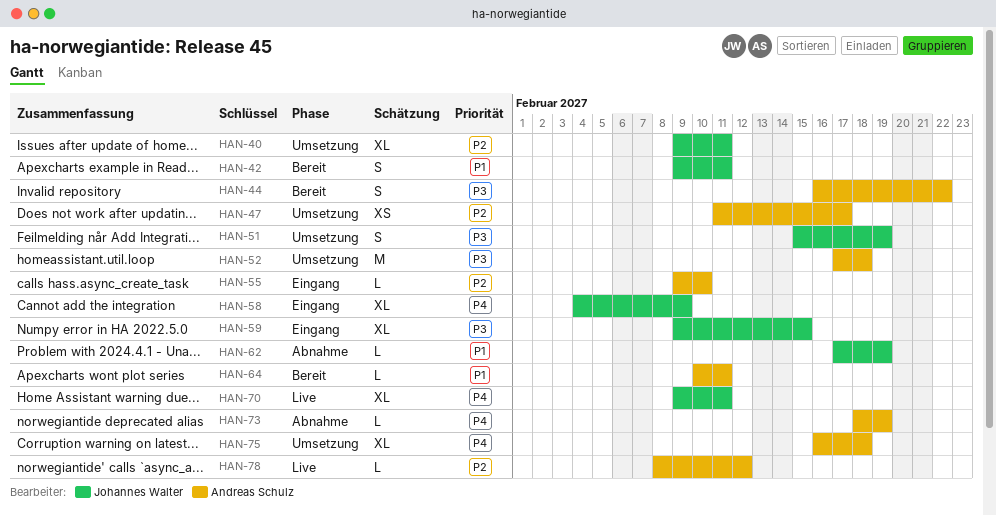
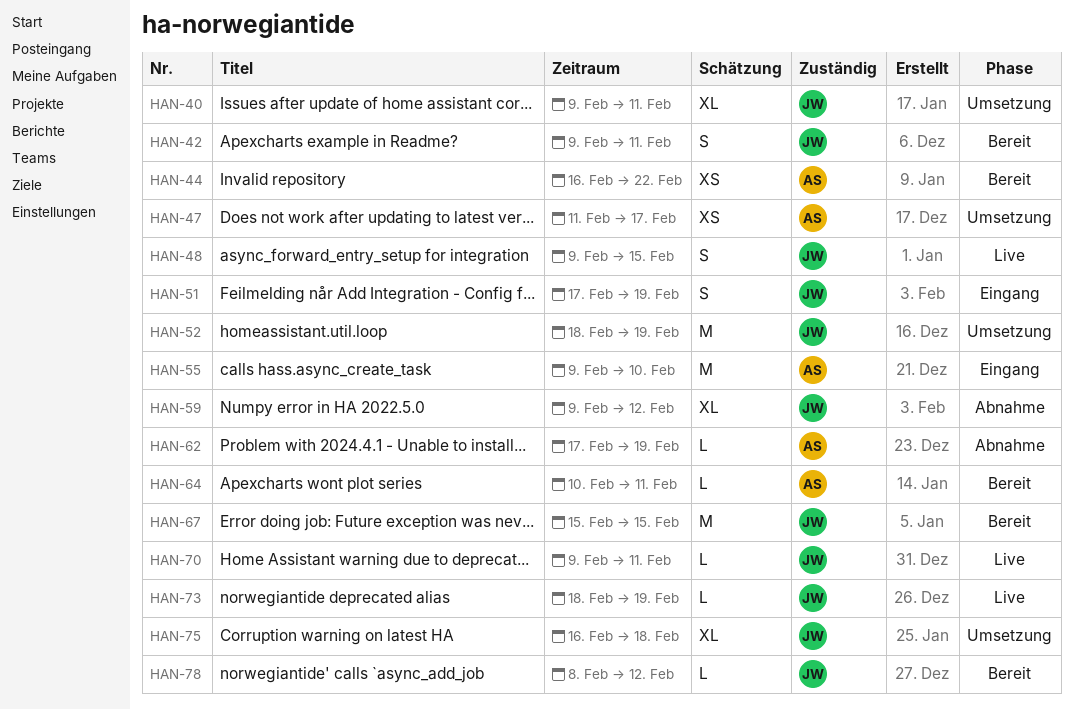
HAN-44, estimate: S -> XS
HAN-48: none -> present
HAN-51, status: Umsetzung -> Eingang
HAN-51, start: Feb 15 -> Feb 17
HAN-52, owner: Andreas Schulz -> Johannes Walter
HAN-52, start: Feb 17 -> Feb 18
HAN-52, due: Feb 18 -> Feb 19
HAN-55, estimate: L -> M
HAN-58: present -> none
HAN-59, status: Eingang -> Abnahme
HAN-59, due: Feb 15 -> Feb 12
HAN-62, owner: Johannes Walter -> Andreas Schulz
HAN-67: none -> present
HAN-70, estimate: XL -> L
HAN-73, status: Abnahme -> Live
HAN-73, owner: Andreas Schulz -> Johannes Walter
HAN-75, owner: Andreas Schulz -> Johannes Walter
HAN-78, status: Live -> Bereit
HAN-78, owner: Andreas Schulz -> Johannes Walter

